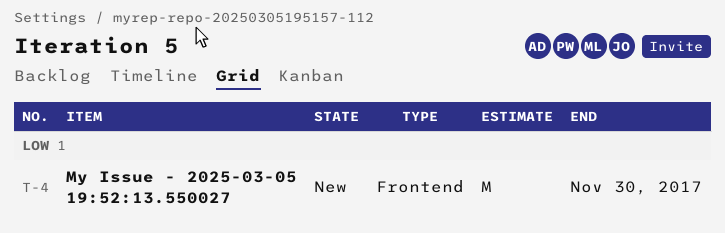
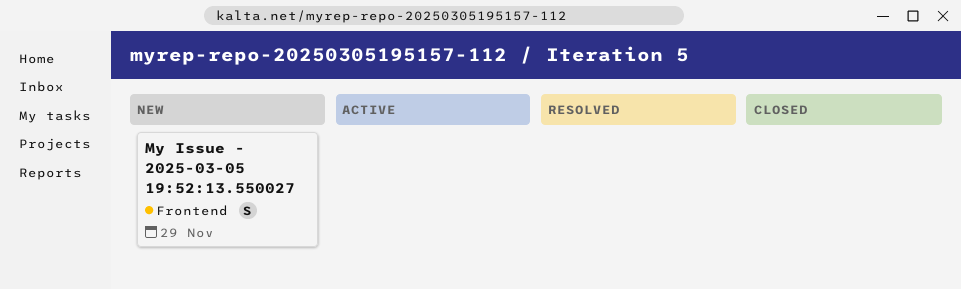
My Issue - 2025-03-05 19:52:13.550027, estimate: M -> S
My Issue - 2025-03-05 19:52:13.550027, due: Nov 30 -> Nov 29

